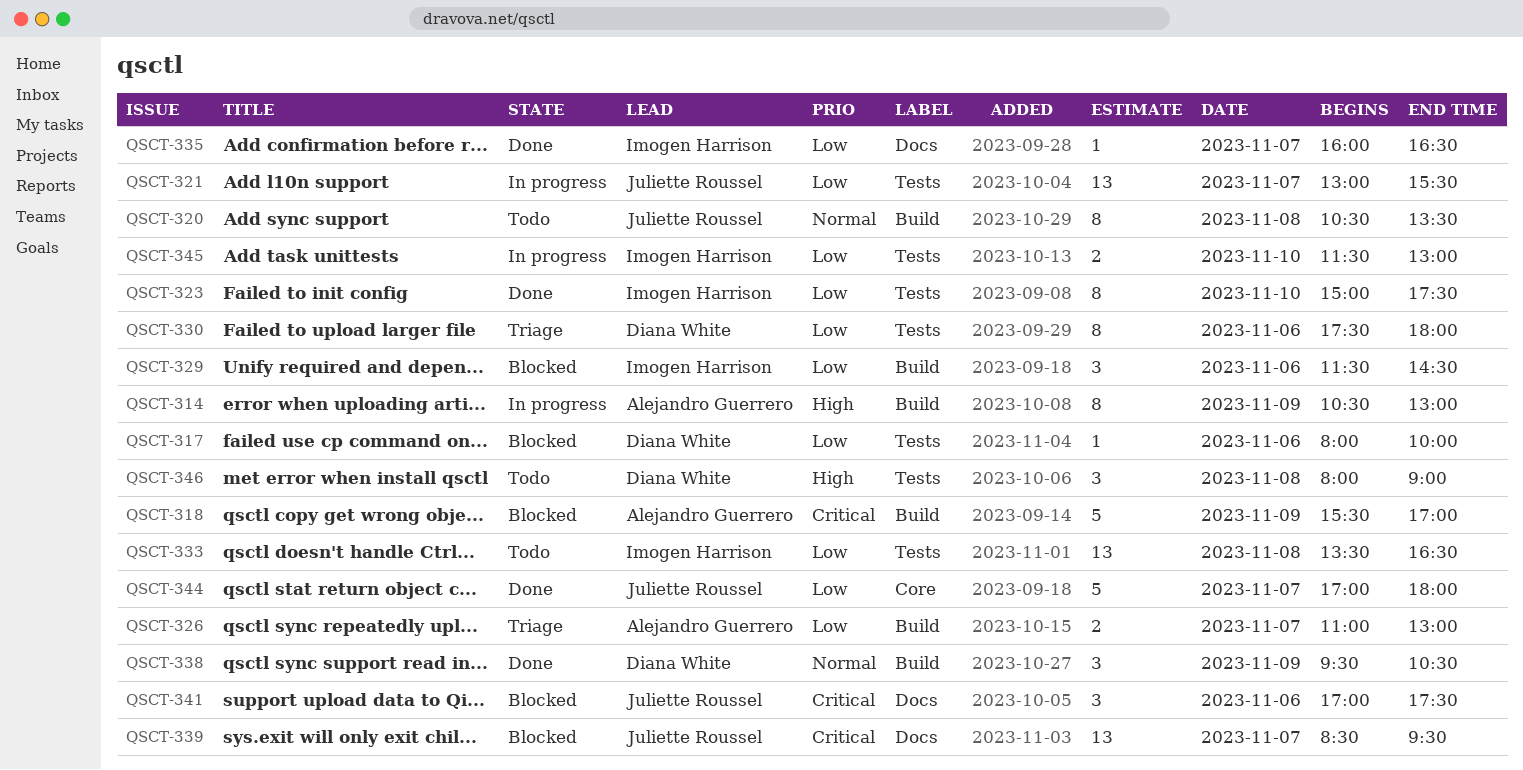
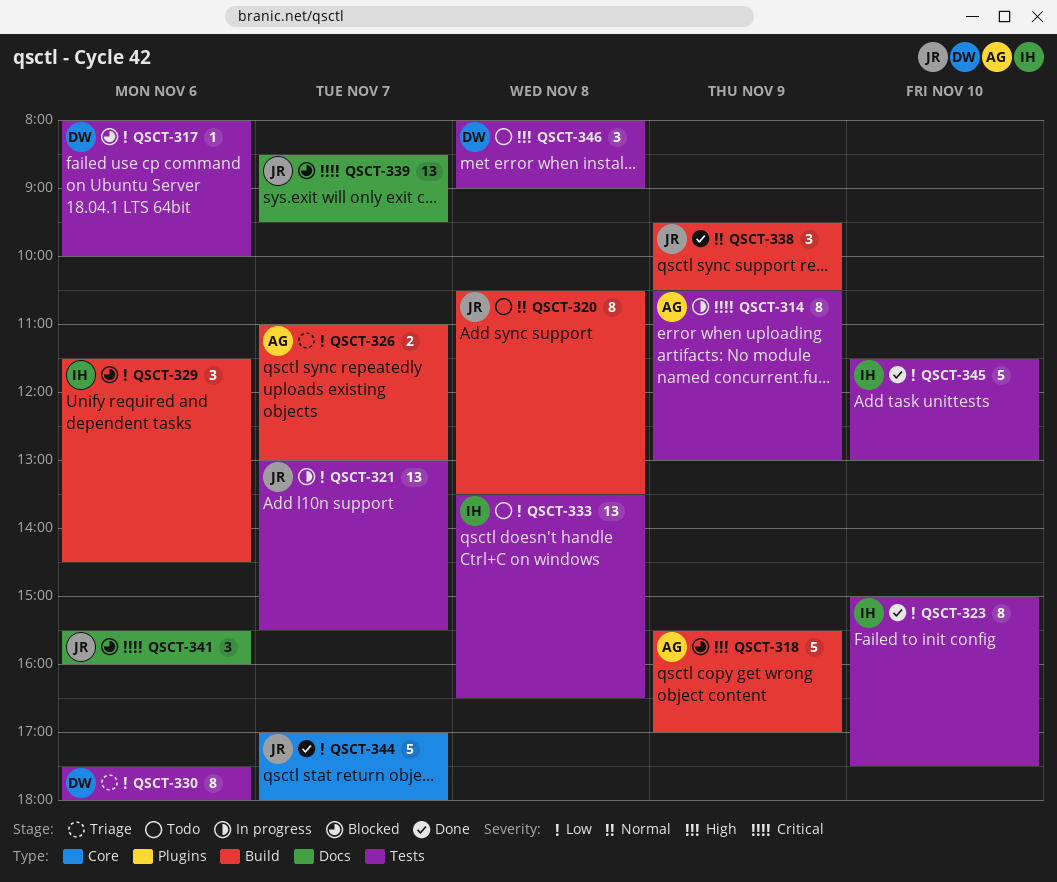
QSCT-314, priority: High -> Critical
QSCT-314, label: Build -> Tests
QSCT-318, priority: Critical -> High
QSCT-335: present -> none
QSCT-338, owner: Diana White -> Juliette Roussel
QSCT-341, begins: 17:00 -> 15:30
QSCT-341, ends: 17:30 -> 16:00
QSCT-345, status: In progress -> Done
QSCT-345, estimate: 2 -> 5

